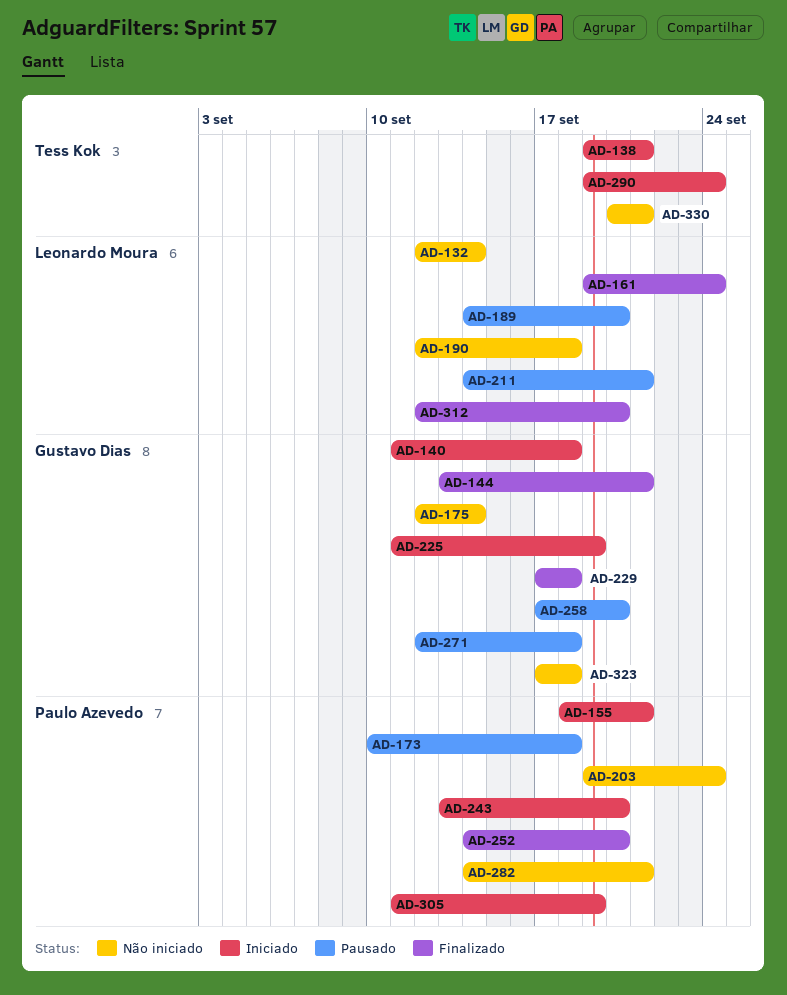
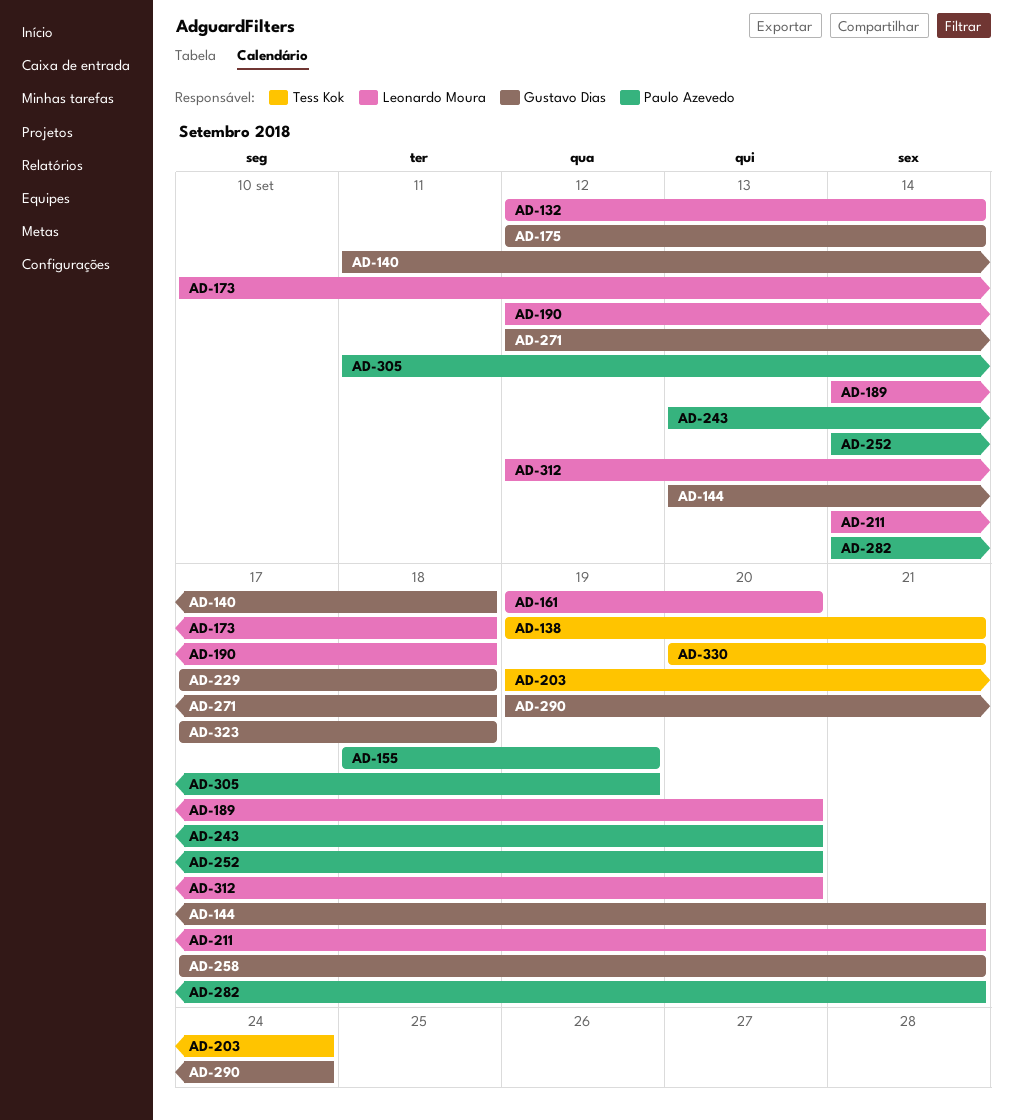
AD-155, due: Sep 21 -> Sep 19
AD-161, due: Sep 24 -> Sep 20
AD-173, owner: Paulo Azevedo -> Leonardo Moura
AD-203, owner: Paulo Azevedo -> Tess Kok
AD-225: present -> none
AD-258, due: Sep 20 -> Sep 21
AD-290, owner: Tess Kok -> Gustavo Dias

